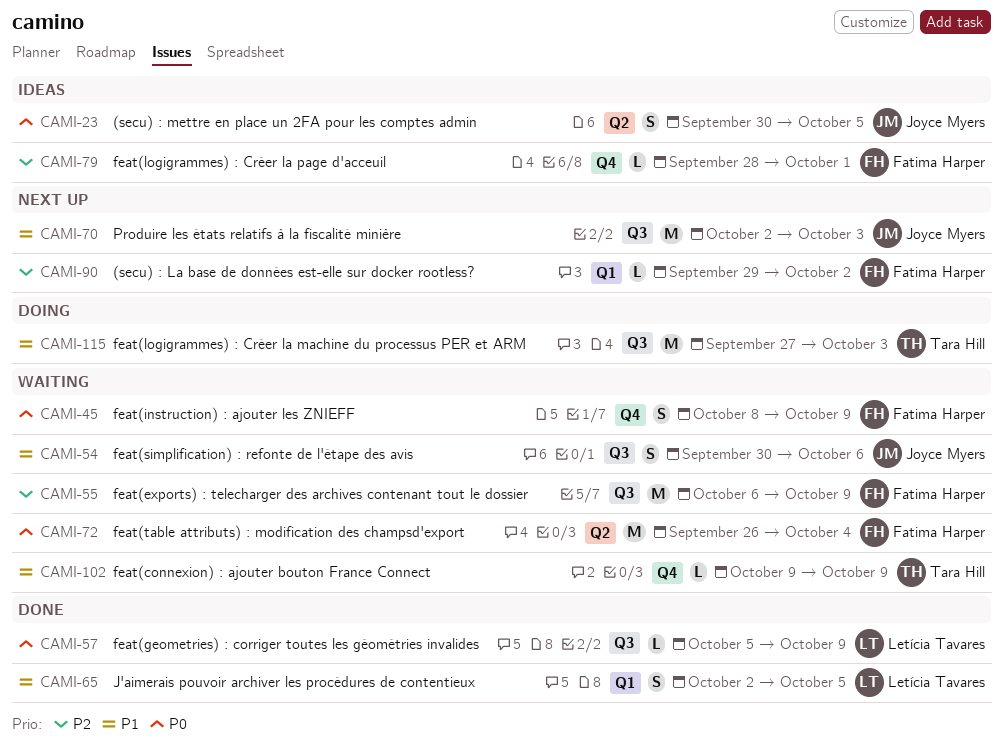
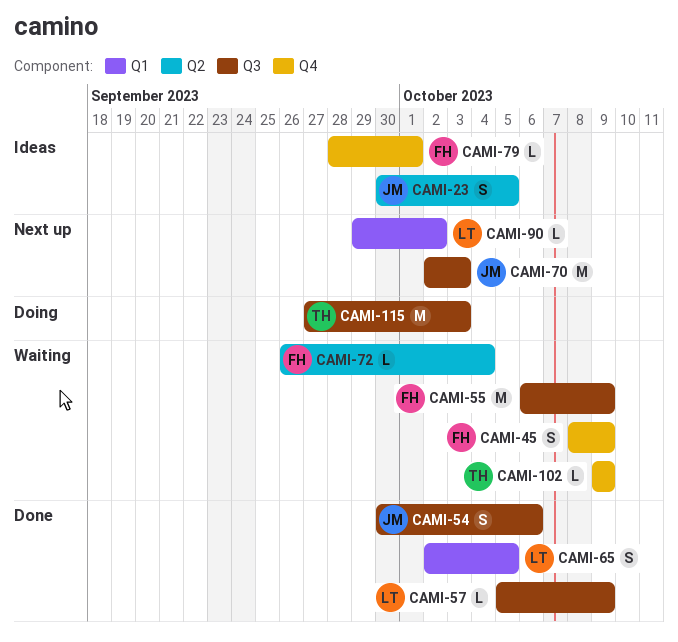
CAMI-54, status: Waiting -> Done
CAMI-72, estimate: M -> L
CAMI-90, owner: Fatima Harper -> Letícia Tavares

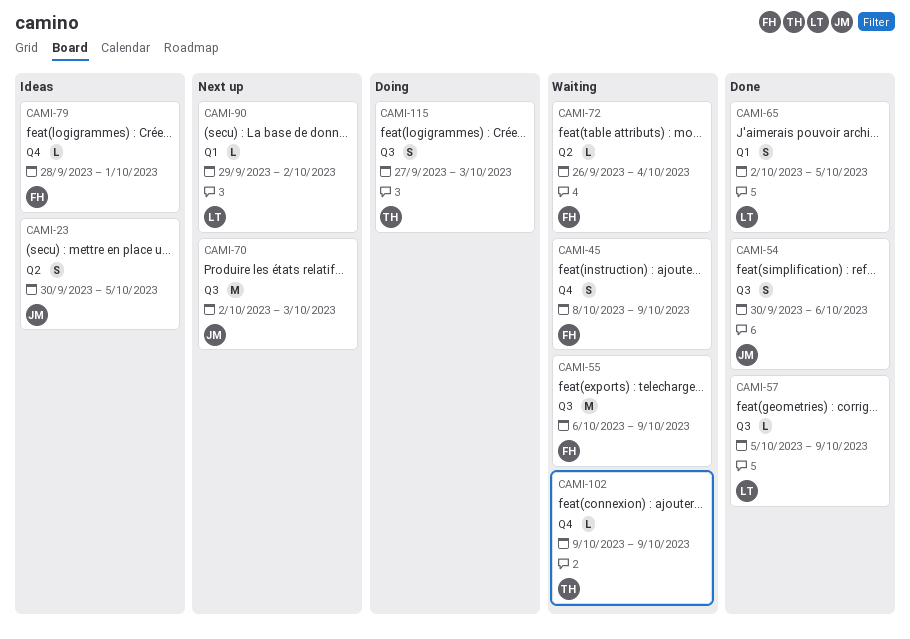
CAMI-115, estimate: M -> S

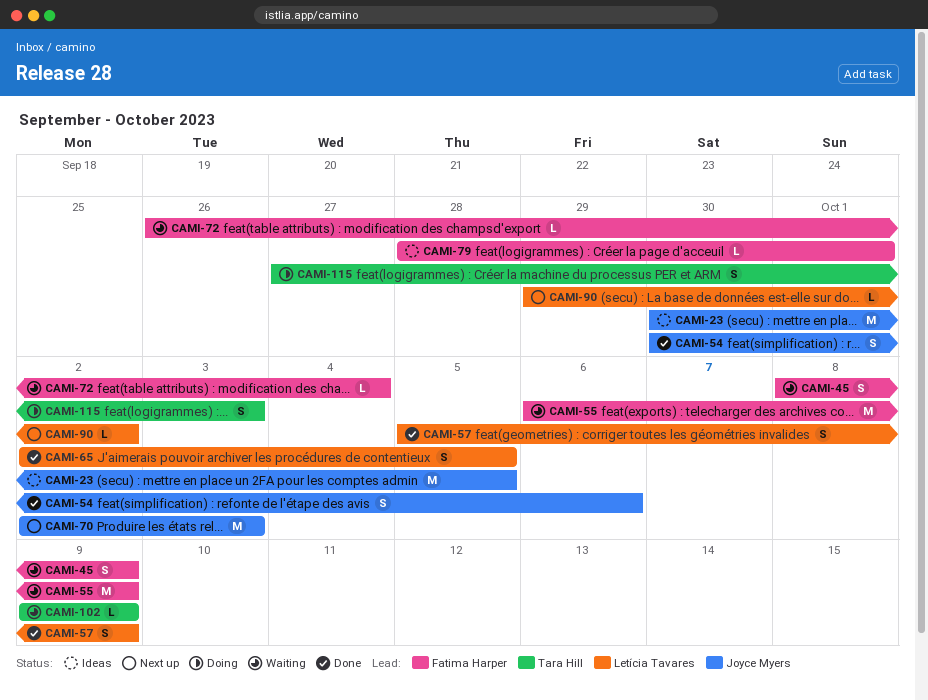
CAMI-23, estimate: S -> M
CAMI-57, estimate: L -> S

